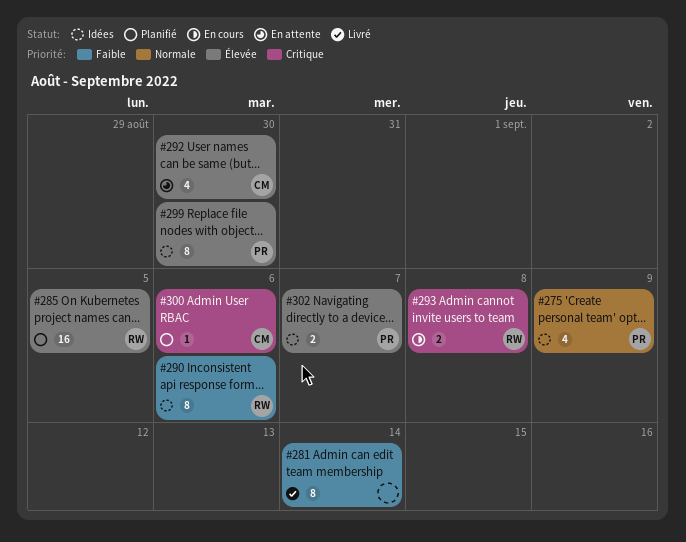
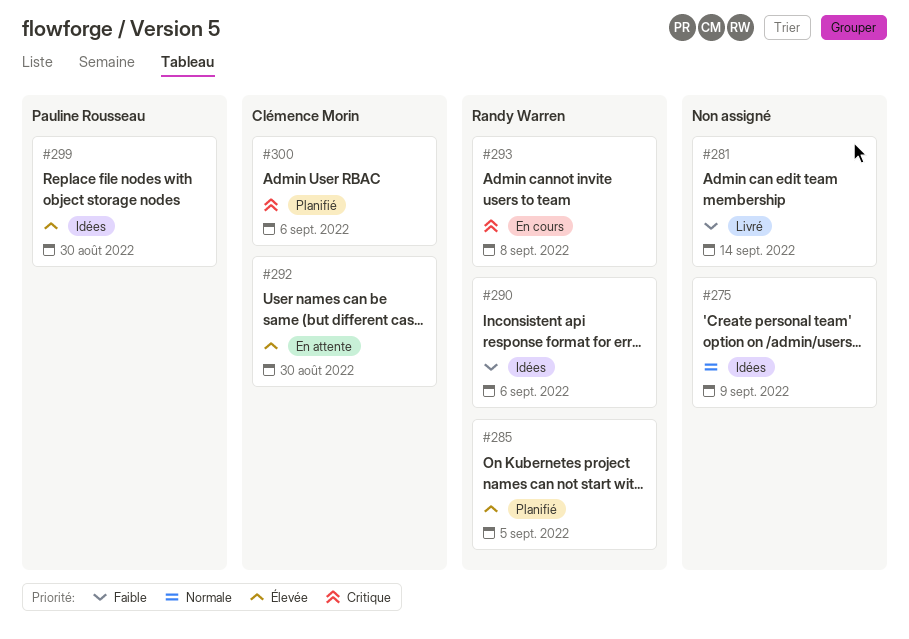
#275, owner: Pauline Rousseau -> none
#302: present -> none

